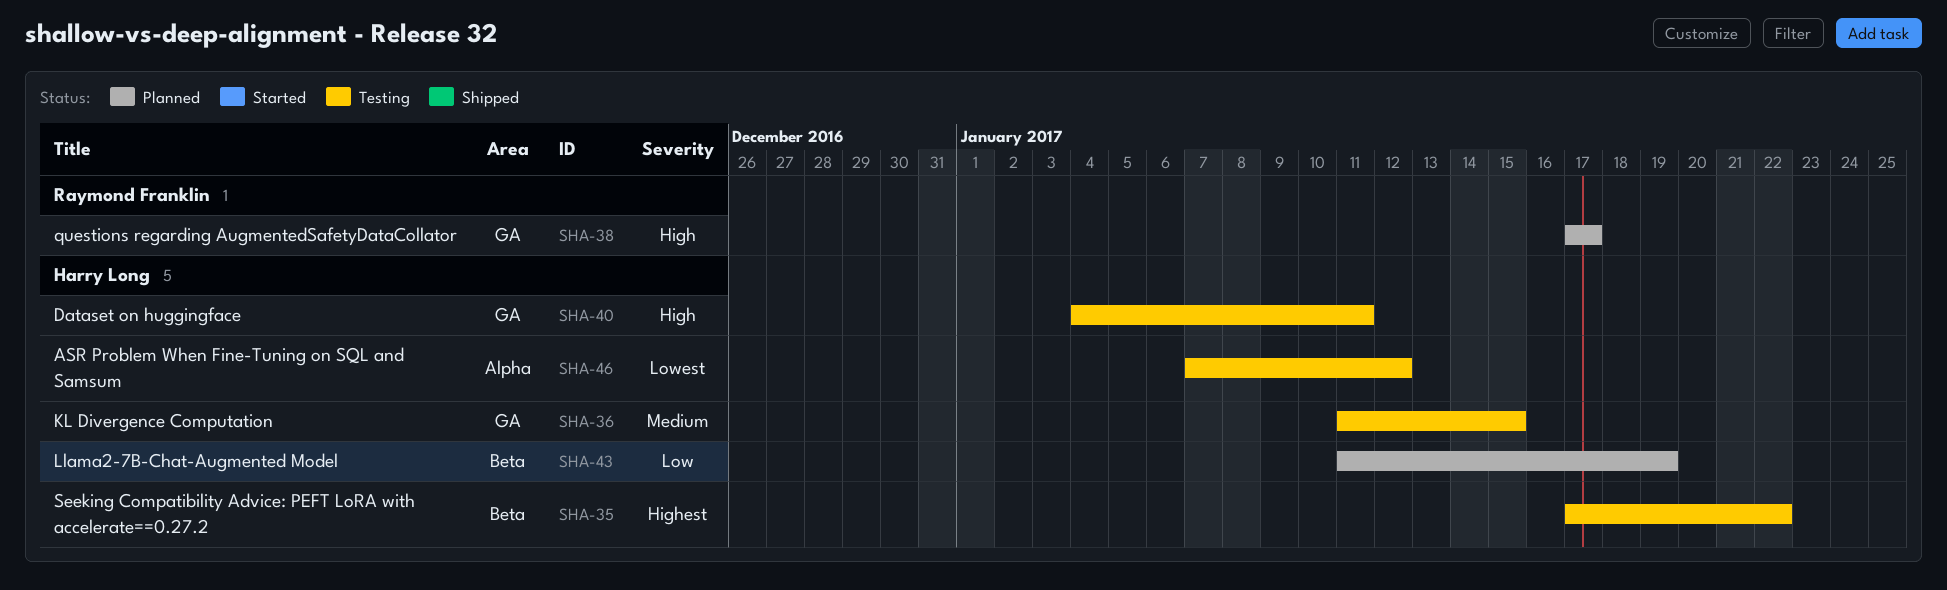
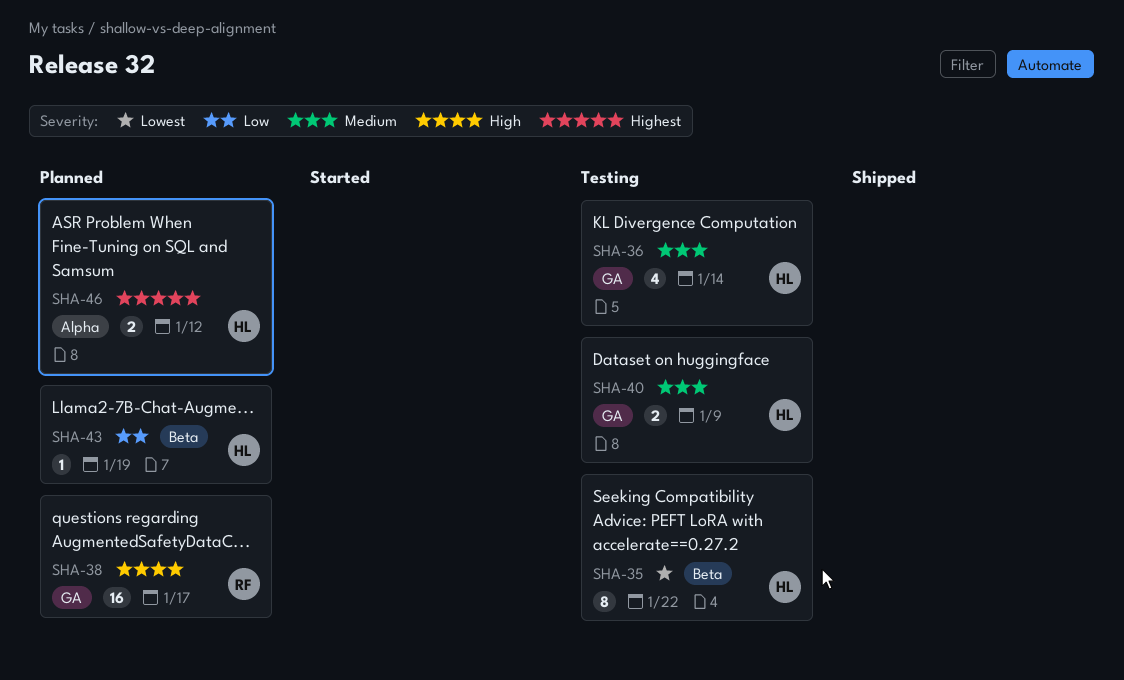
SHA-35, priority: Highest -> Lowest
SHA-36, due: Jan 15 -> Jan 14
SHA-40, priority: High -> Medium
SHA-40, due: Jan 11 -> Jan 9
SHA-46, status: Testing -> Planned
SHA-46, priority: Lowest -> Highest

